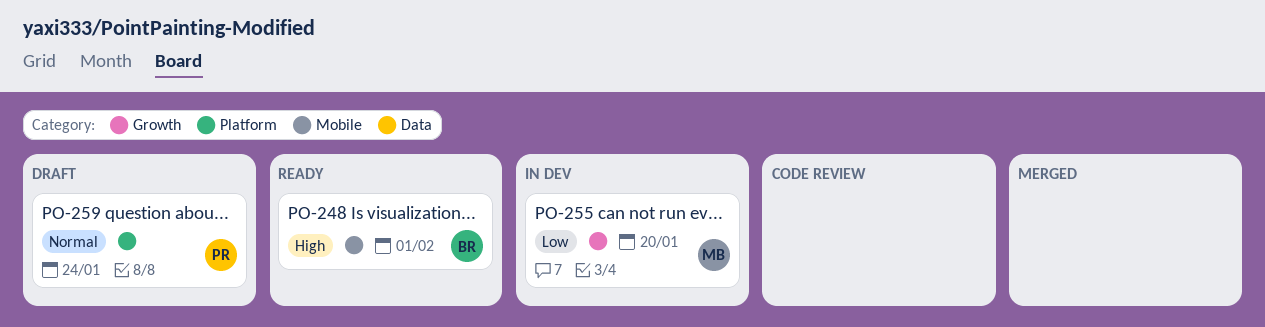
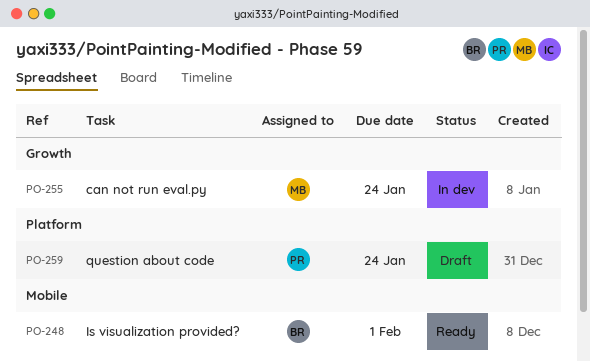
PO-255, due: Jan 20 -> Jan 24

